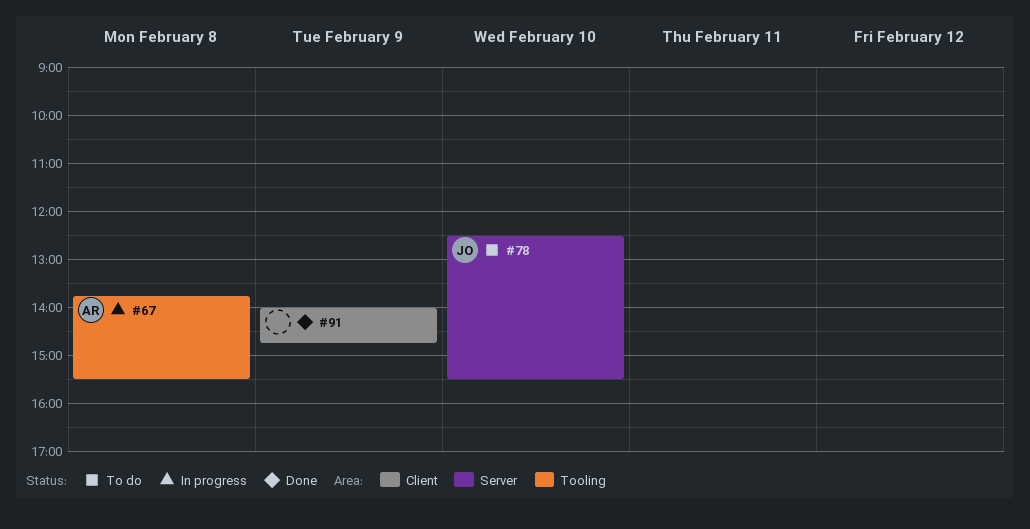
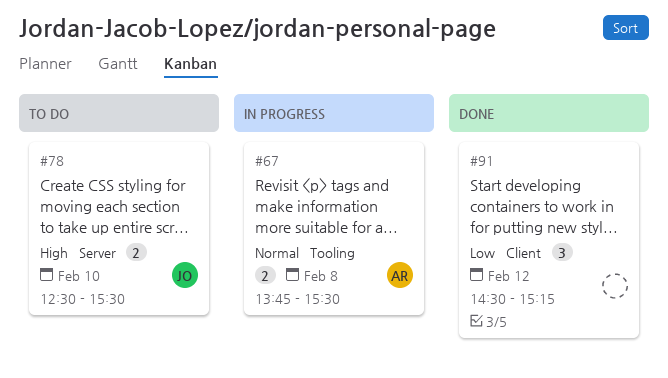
#91, day: Feb 9 -> Feb 12
#91, begins: 14:00 -> 14:30
#91, ends: 14:45 -> 15:15

